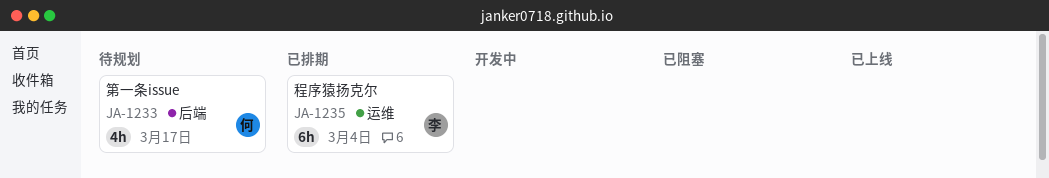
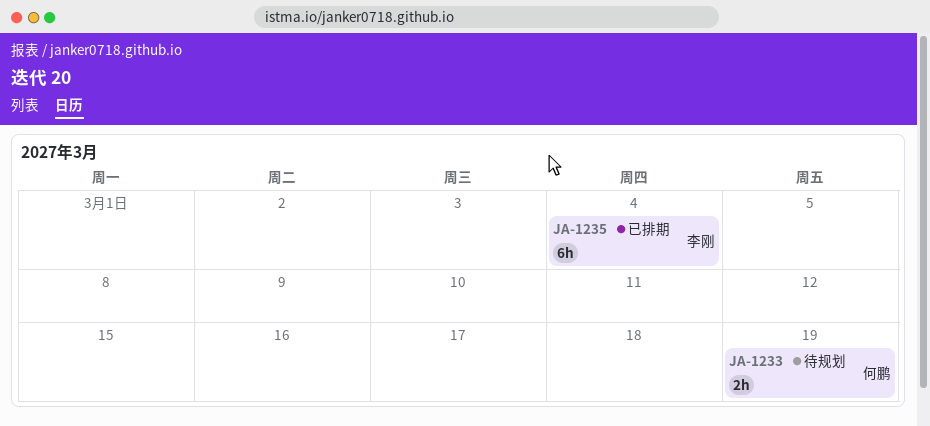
JA-1233, estimate: 4h -> 2h
JA-1233, due: Mar 17 -> Mar 19

